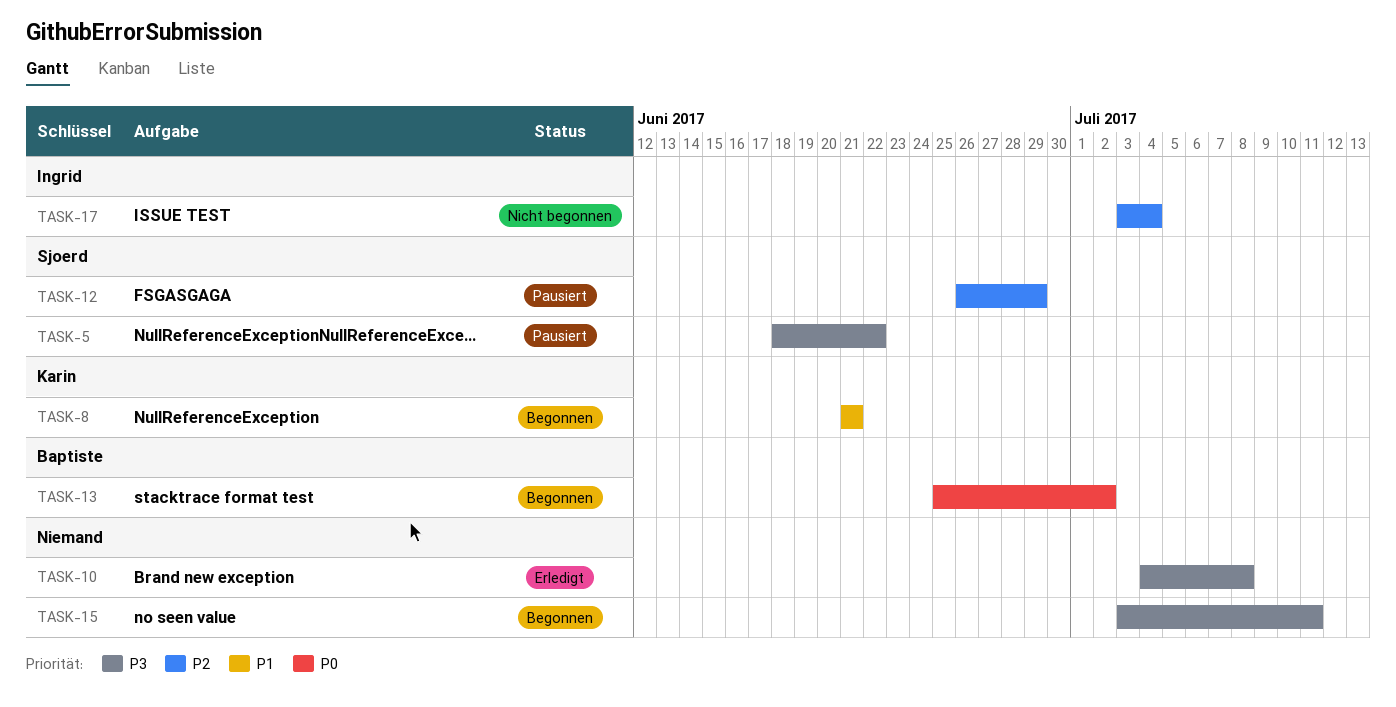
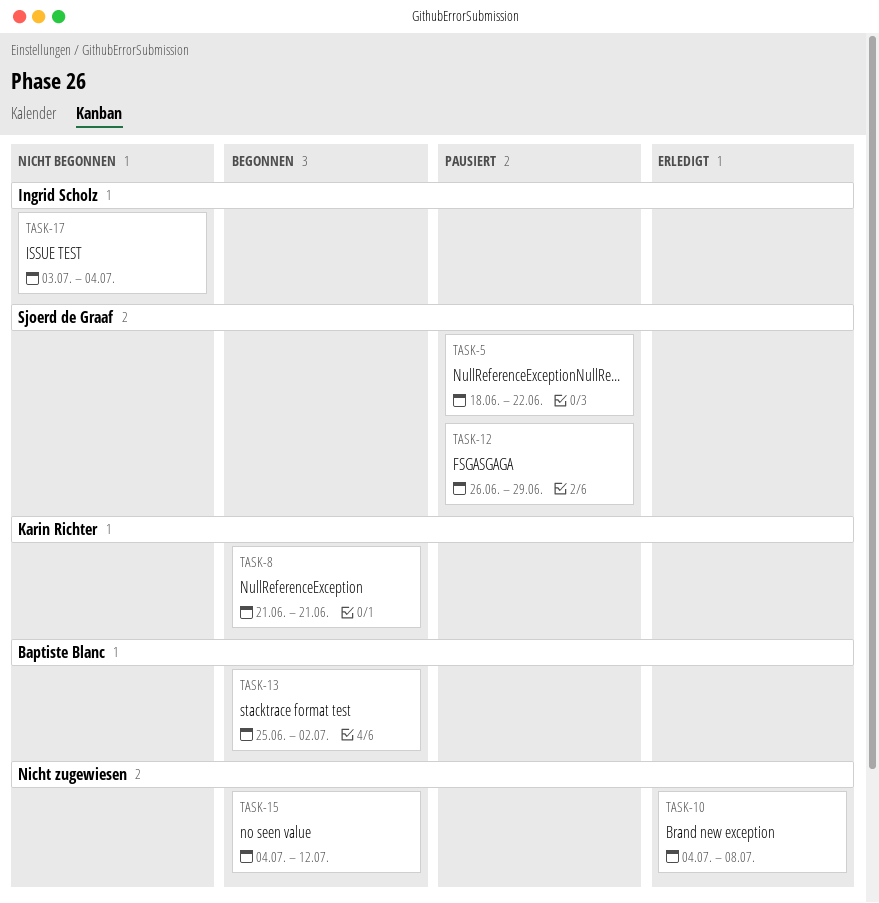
TASK-15, start: Jul 3 -> Jul 4
TASK-15, due: Jul 11 -> Jul 12

